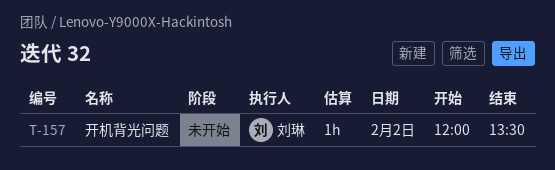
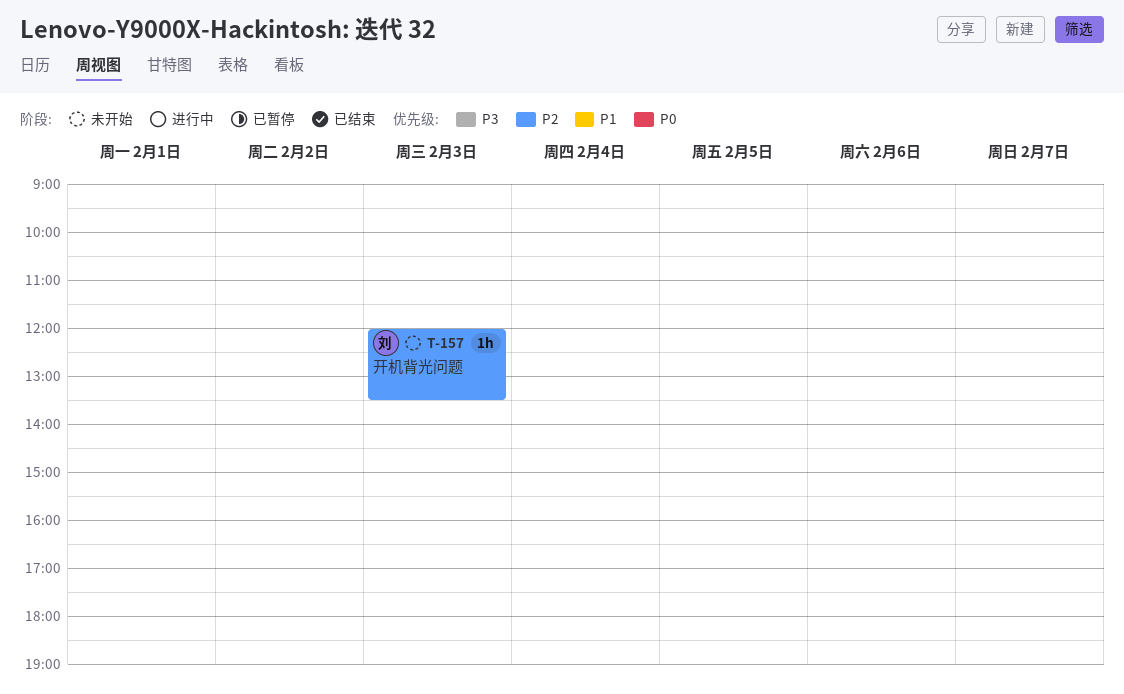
T-157, day: Feb 2 -> Feb 3

